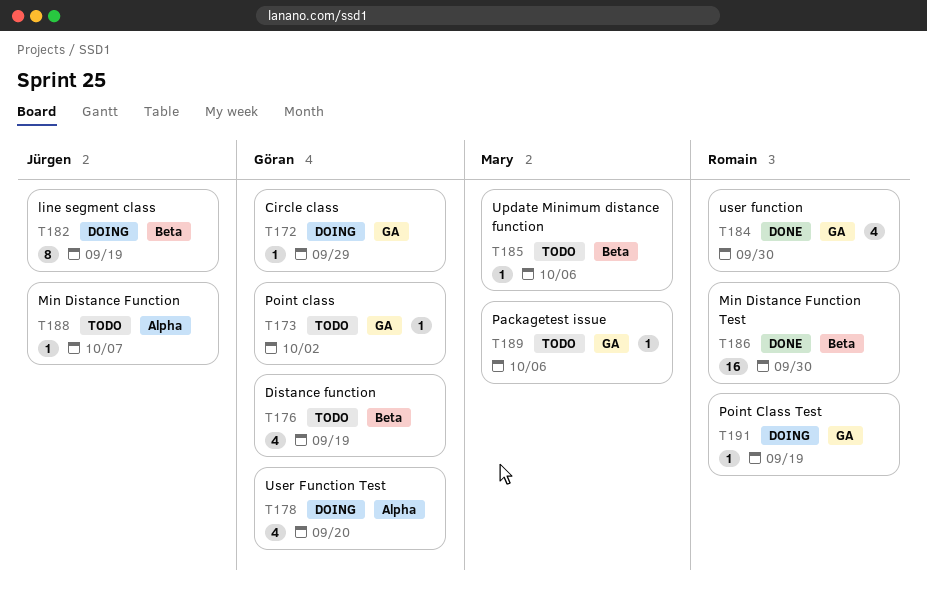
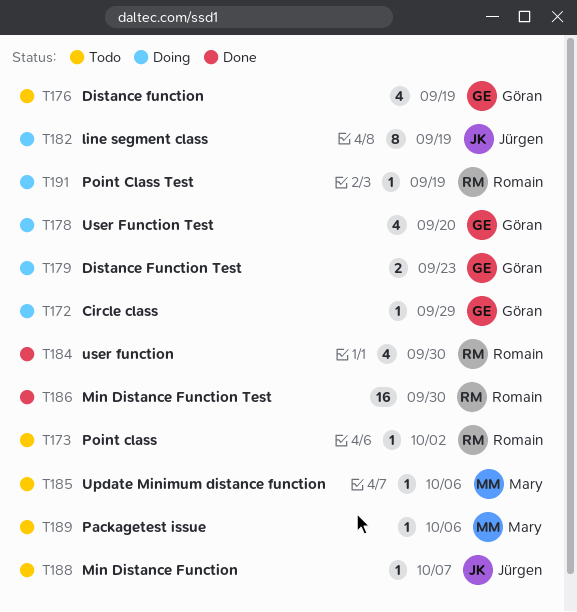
T173, owner: Göran -> Romain
T179: none -> present

